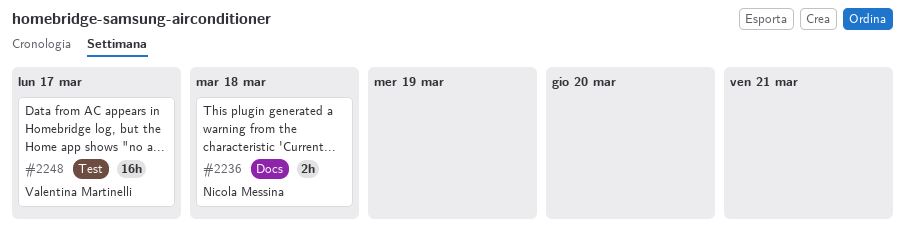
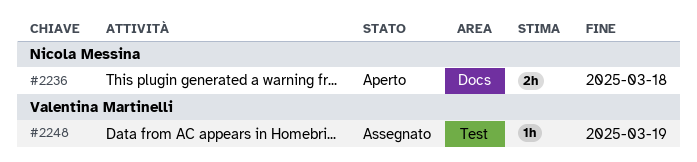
#2248, estimate: 16h -> 1h
#2248, due: Mar 17 -> Mar 19

